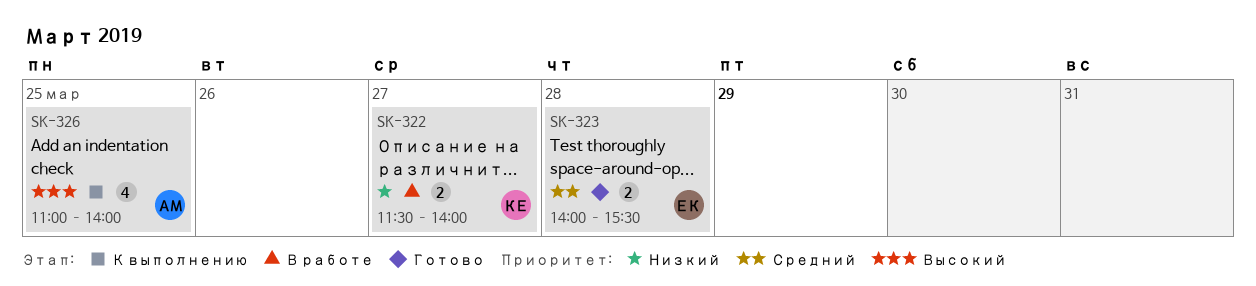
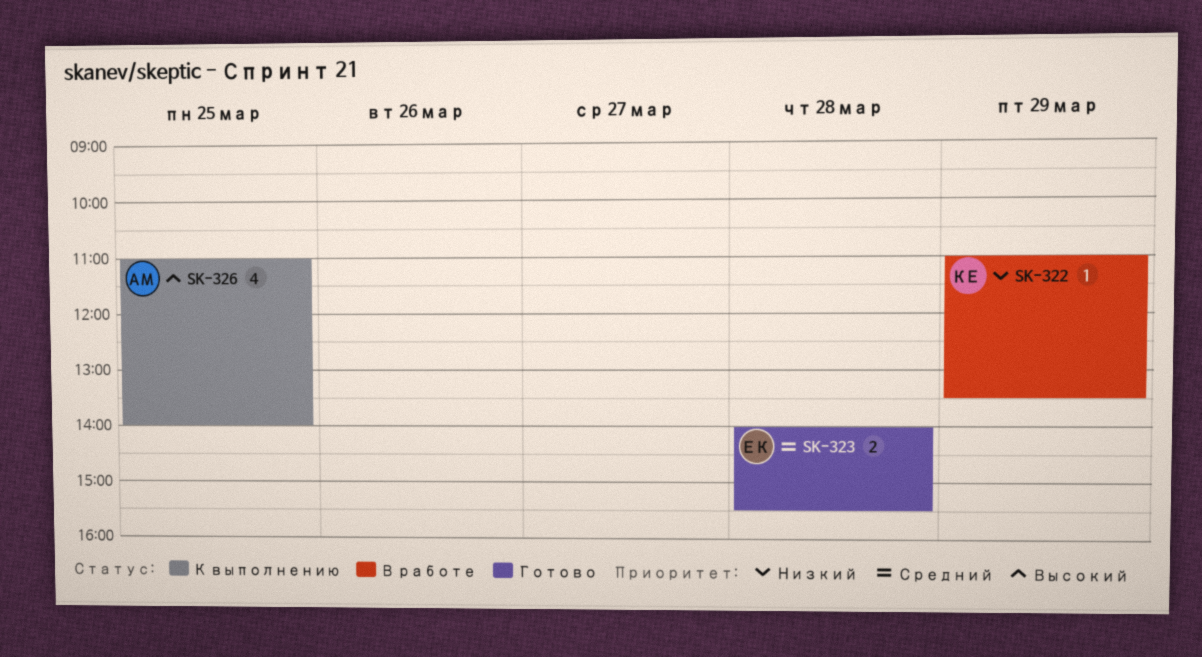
SK-322, estimate: 2 -> 1
SK-322, day: Mar 27 -> Mar 29
SK-322, begins: 11:30 -> 11:00
SK-322, ends: 14:00 -> 13:30

